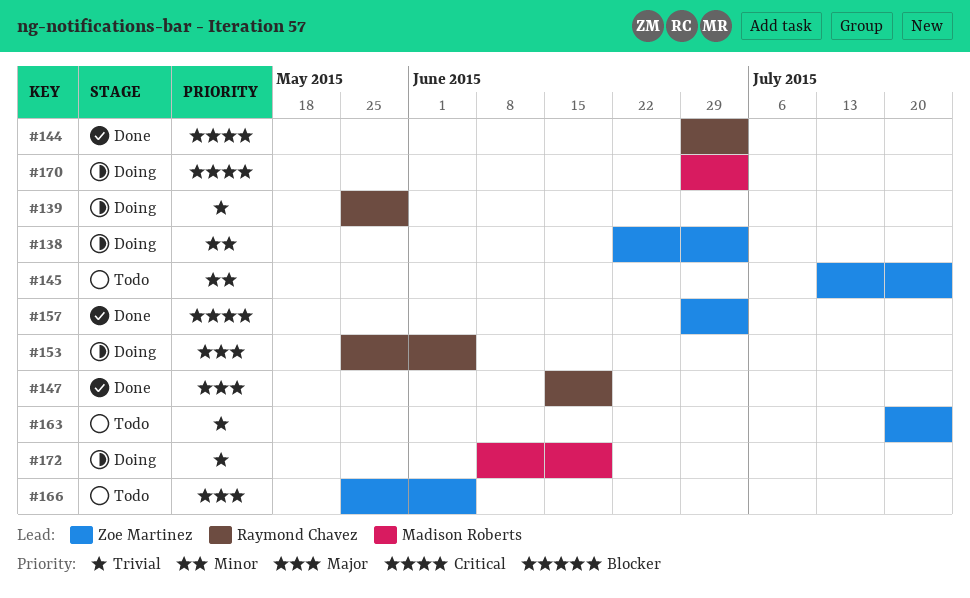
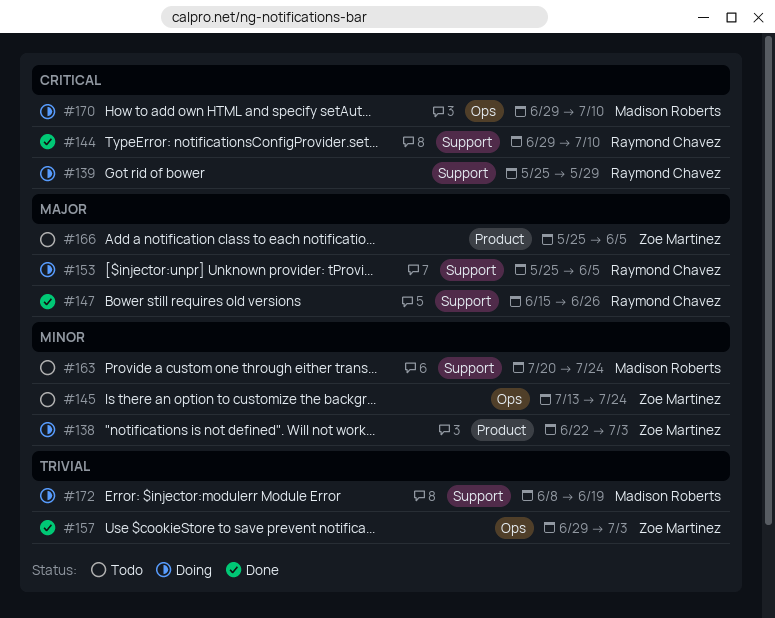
#139, priority: Trivial -> Critical
#144, due: Jul 3 -> Jul 10
#147, due: Jun 19 -> Jun 26
#157, priority: Critical -> Trivial
#163, owner: Zoe Martinez -> Madison Roberts
#163, priority: Trivial -> Minor
#170, due: Jul 3 -> Jul 10

